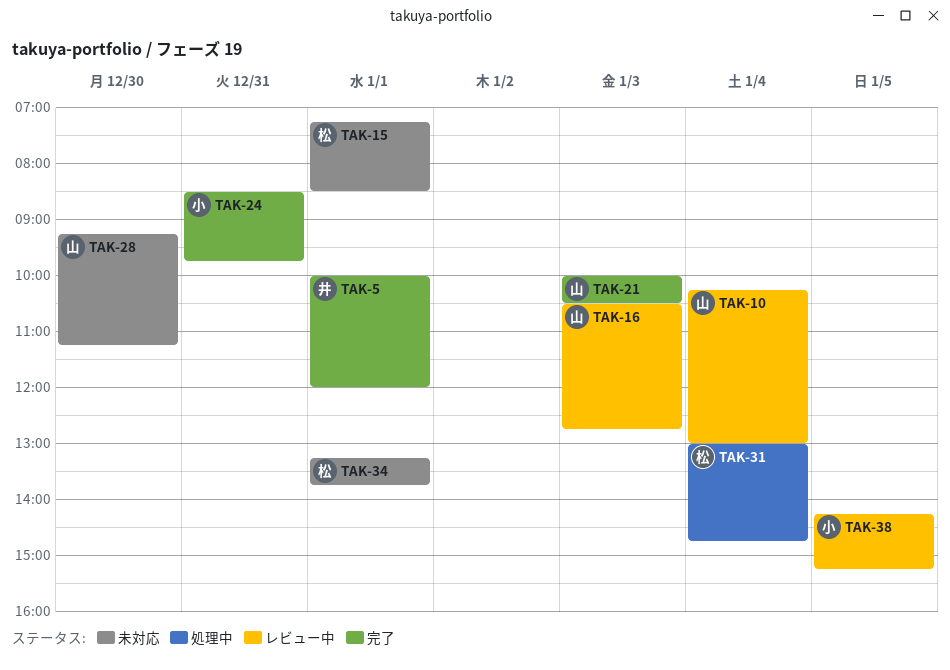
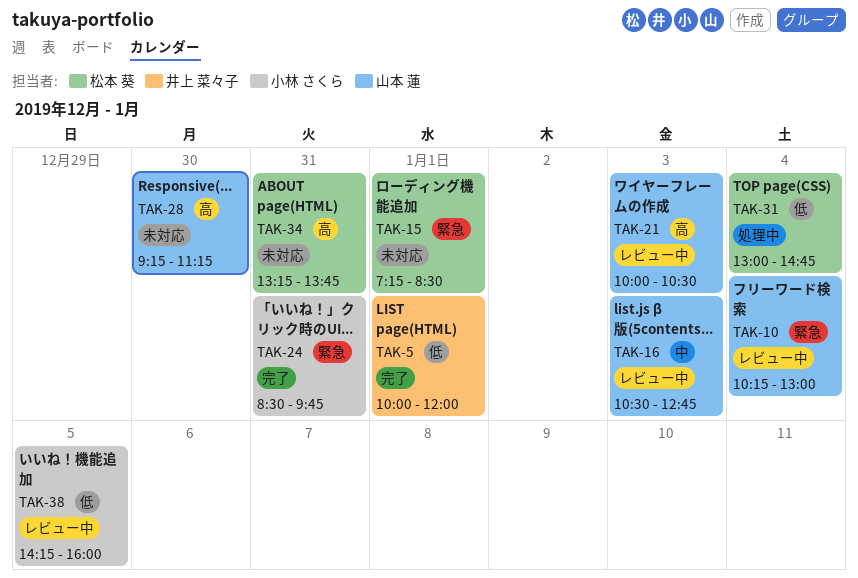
TAK-21, status: 完了 -> レビュー中
TAK-34, day: Jan 1 -> Dec 31
TAK-38, ends: 15:15 -> 16:00

